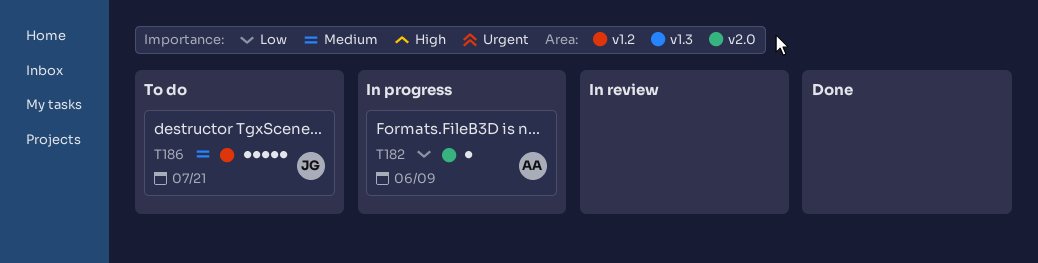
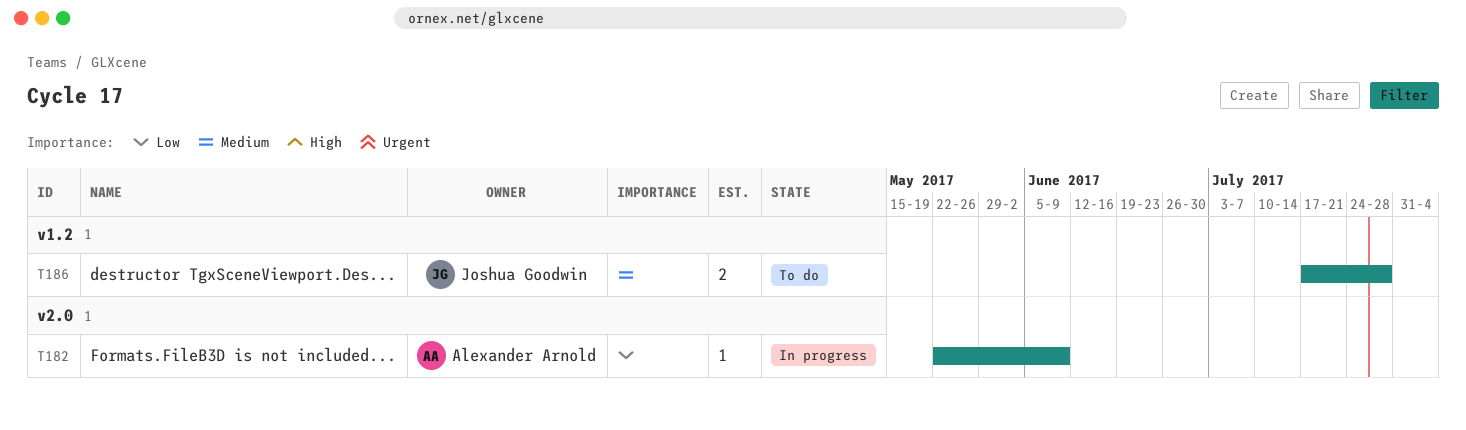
T186, estimate: 5 -> 2
T186, due: Jul 21 -> Jul 28

